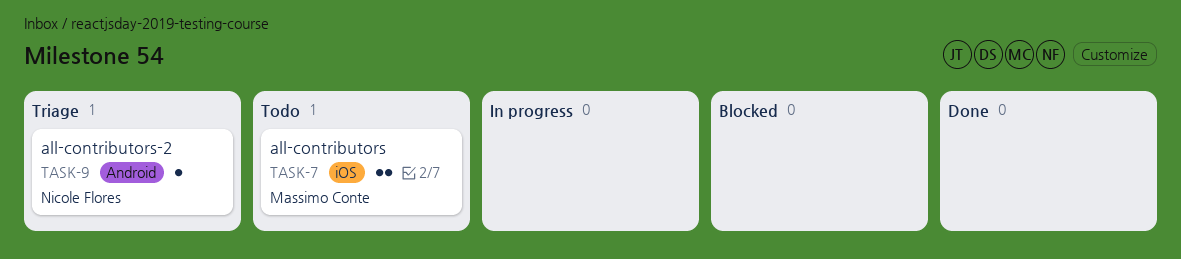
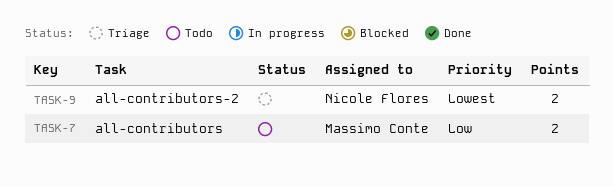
TASK-9, estimate: 1 -> 2

